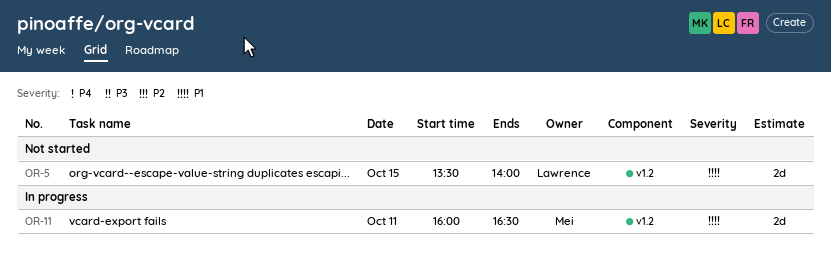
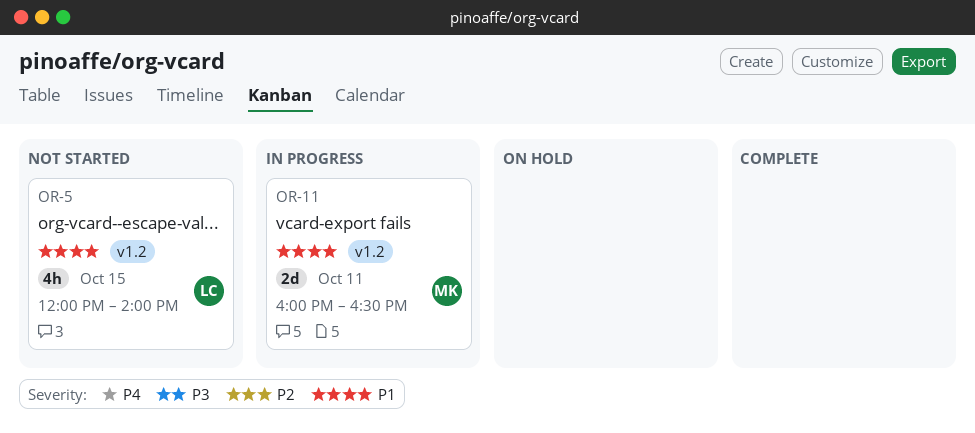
OR-5, estimate: 2d -> 4h
OR-5, begins: 13:30 -> 12:00

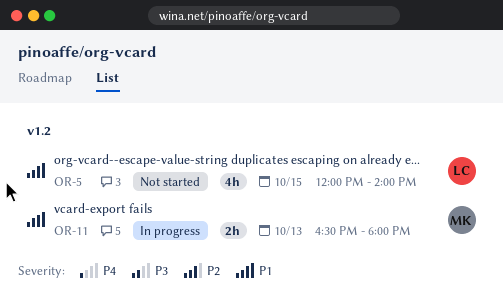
OR-11, estimate: 2d -> 2h
OR-11, day: Oct 11 -> Oct 13
OR-11, begins: 16:00 -> 16:30
OR-11, ends: 16:30 -> 18:00

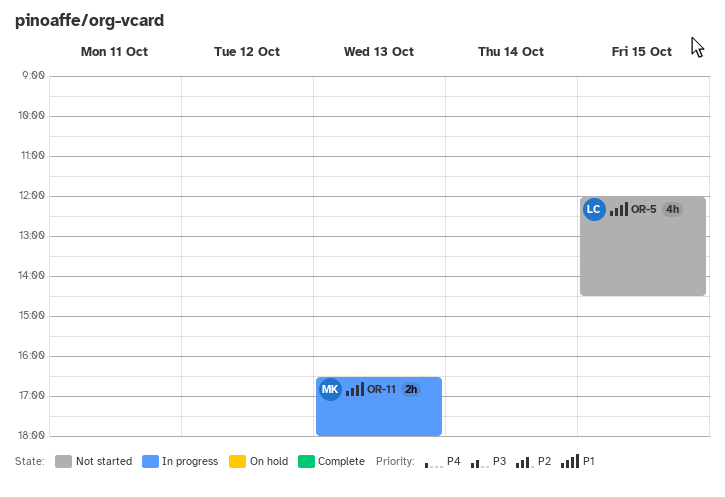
OR-5, ends: 14:00 -> 14:30

